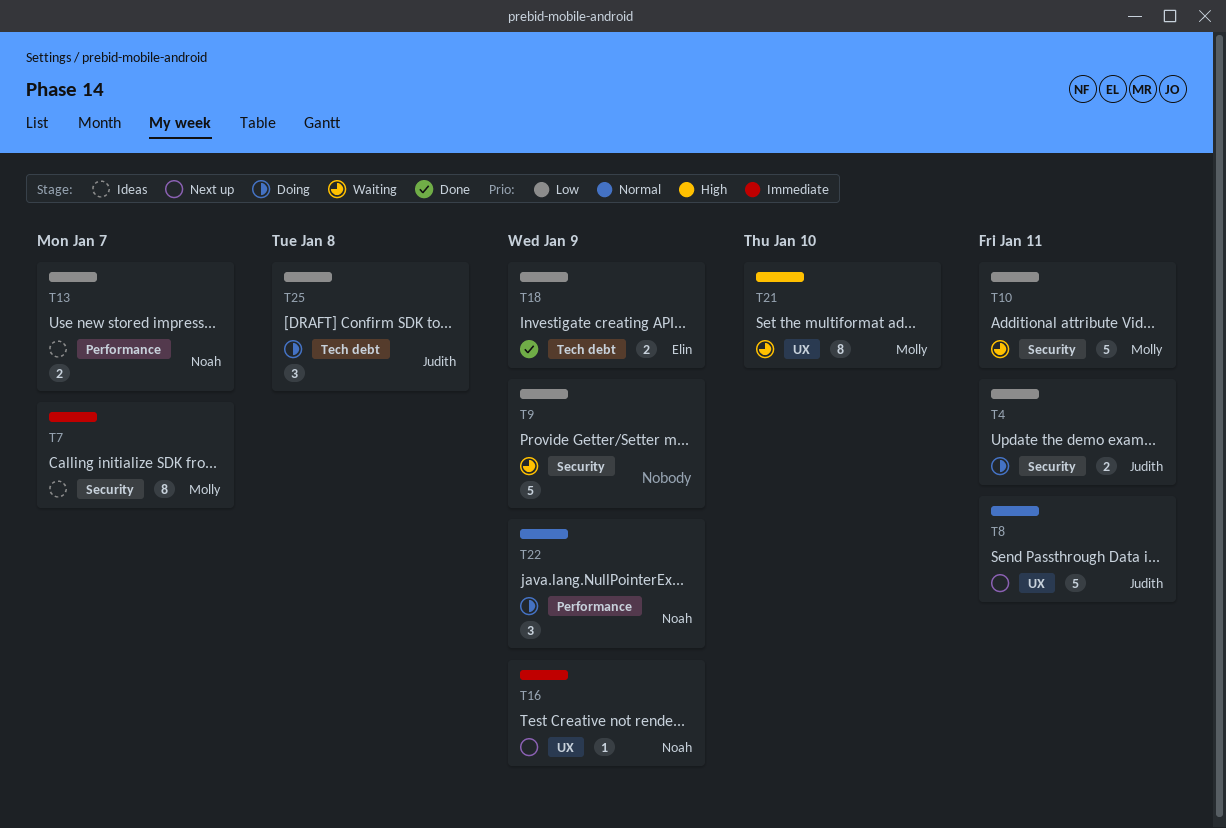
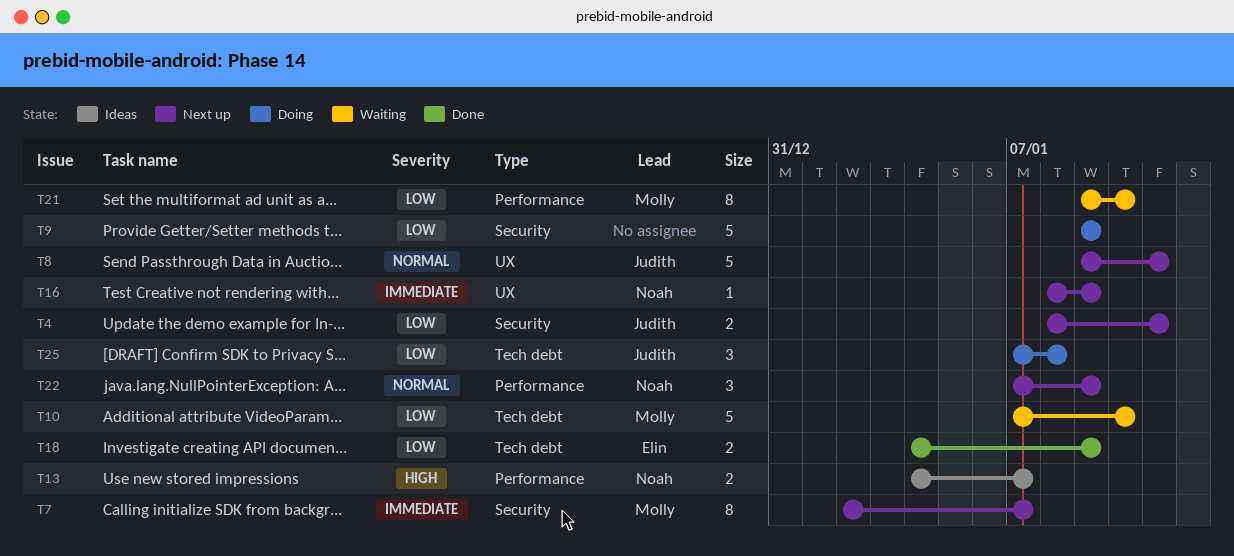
T4, status: Doing -> Next up
T7, status: Ideas -> Next up
T9, status: Waiting -> Doing
T10, label: Security -> Tech debt
T10, due: Jan 11 -> Jan 10
T13, priority: Low -> High
T21, priority: High -> Low
T21, label: UX -> Performance
T22, status: Doing -> Next up

